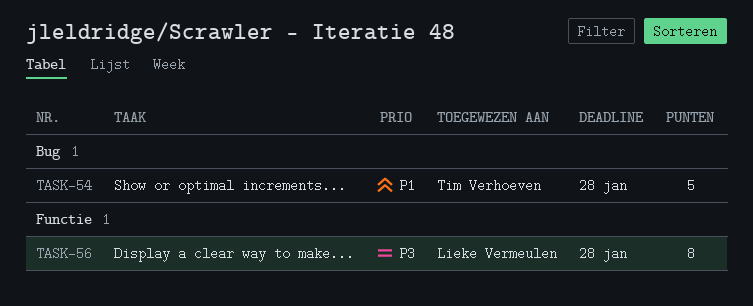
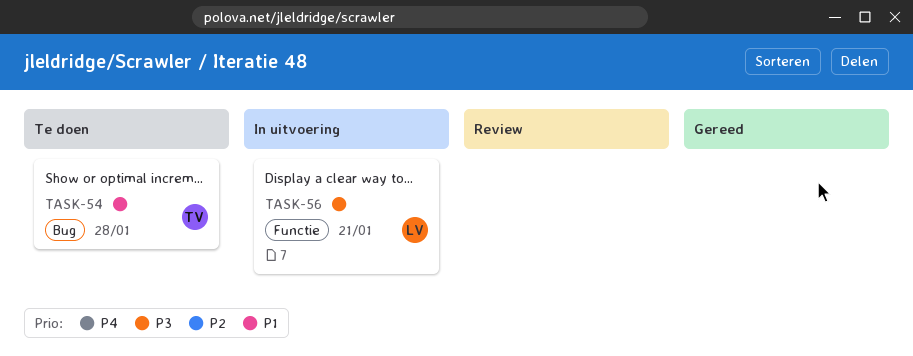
TASK-56, due: Jan 28 -> Jan 21

